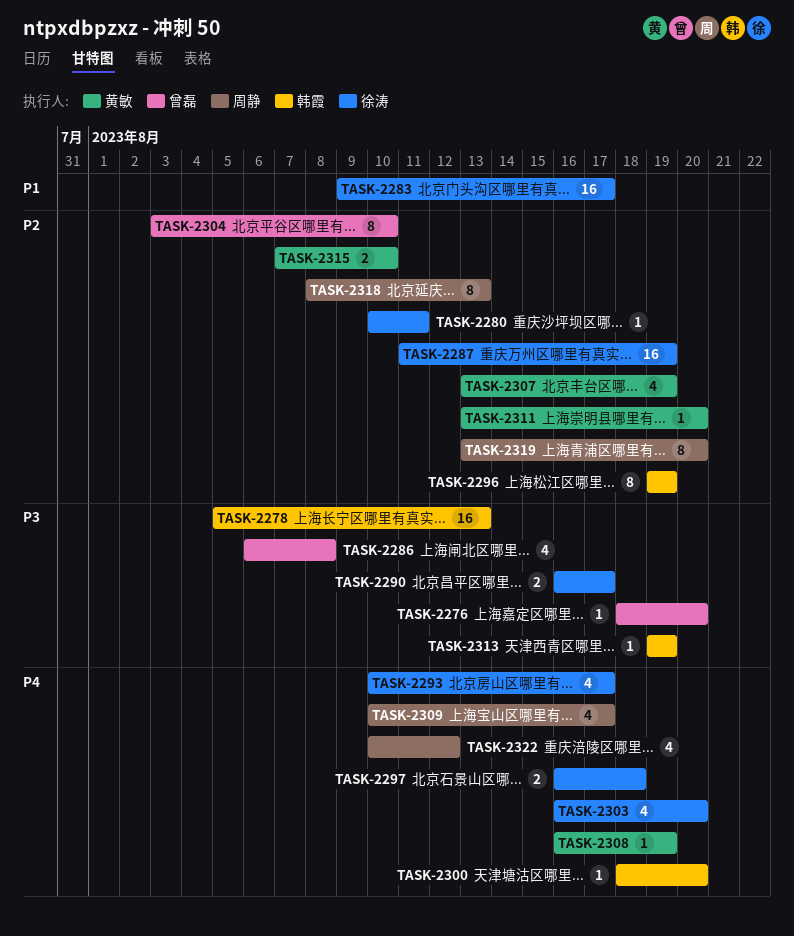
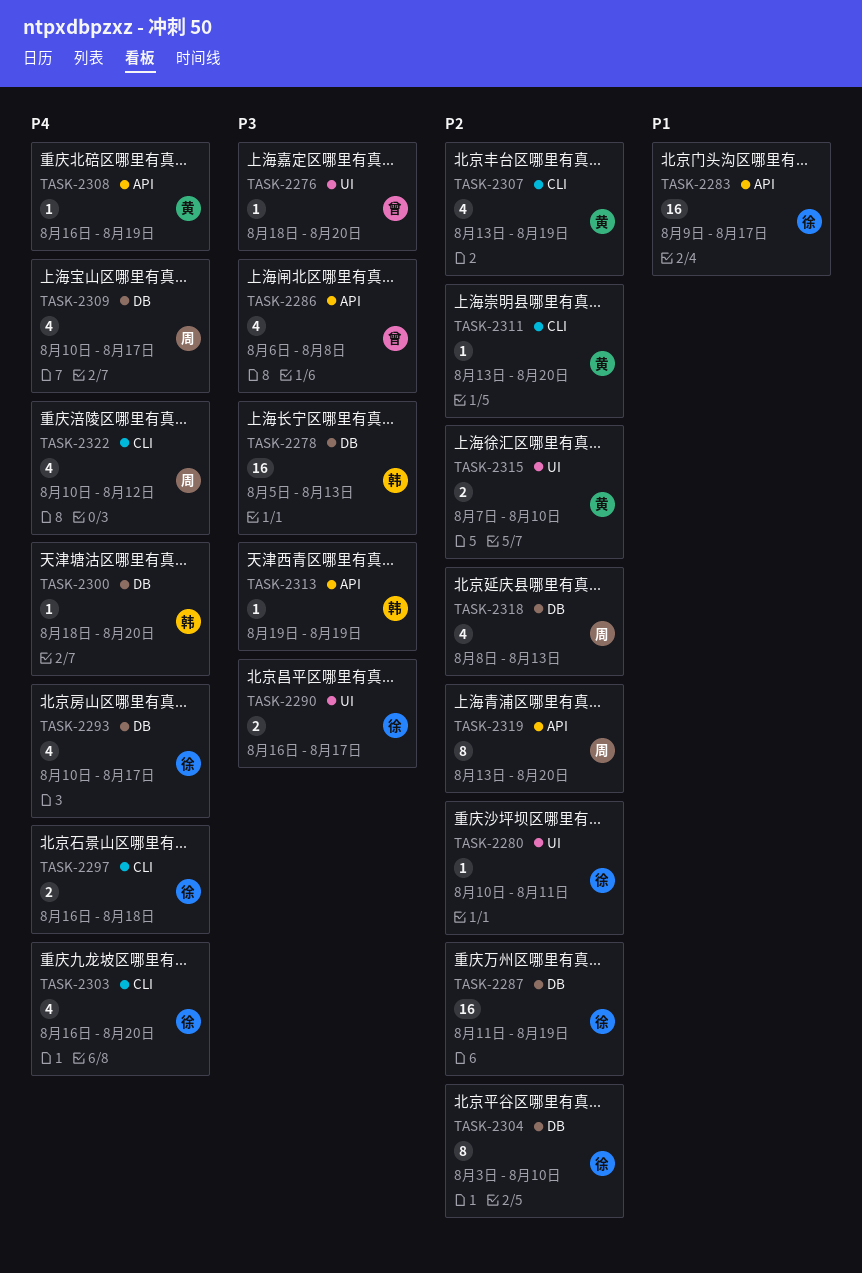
TASK-2296: present -> none
TASK-2304, owner: 曾磊 -> 徐涛
TASK-2318, estimate: 8 -> 4

